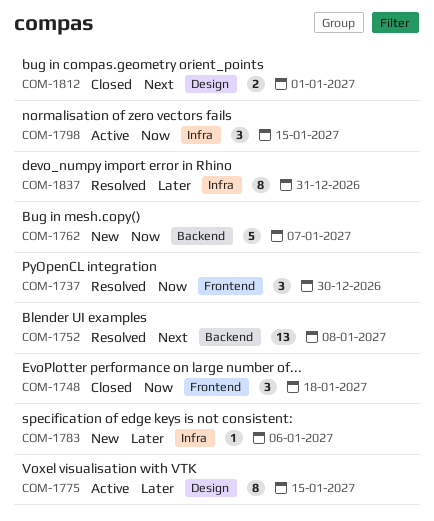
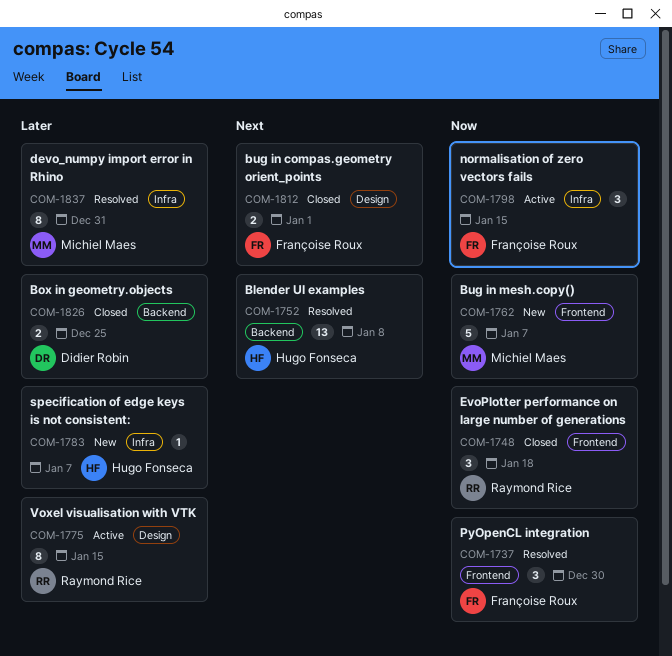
COM-1762, label: Backend -> Frontend
COM-1783, due: Jan 6 -> Jan 7
COM-1826: none -> present

